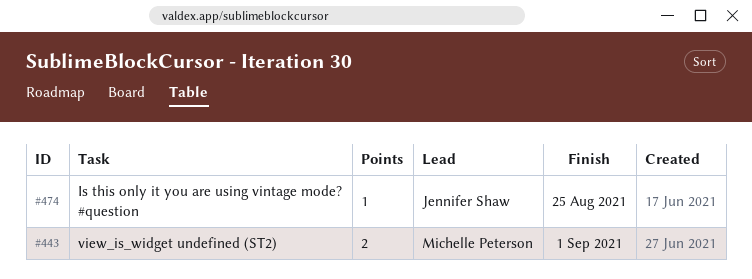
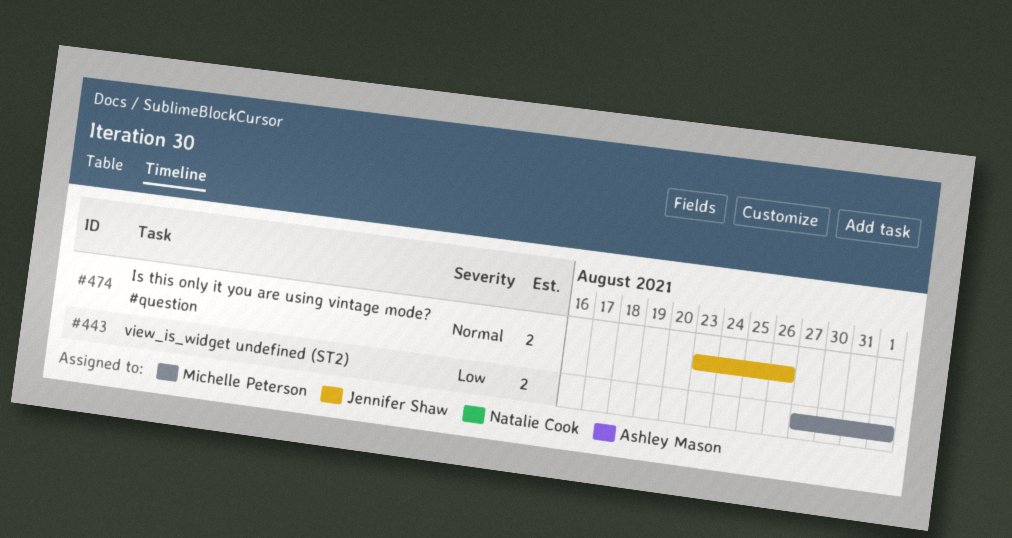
#474, estimate: 1 -> 2
#474, due: Aug 25 -> Aug 26

